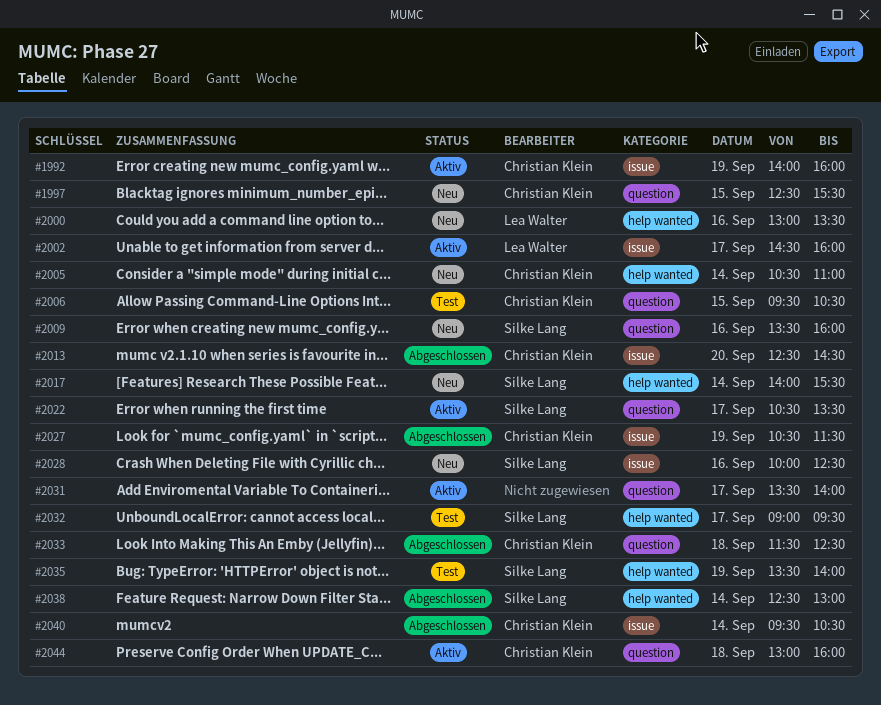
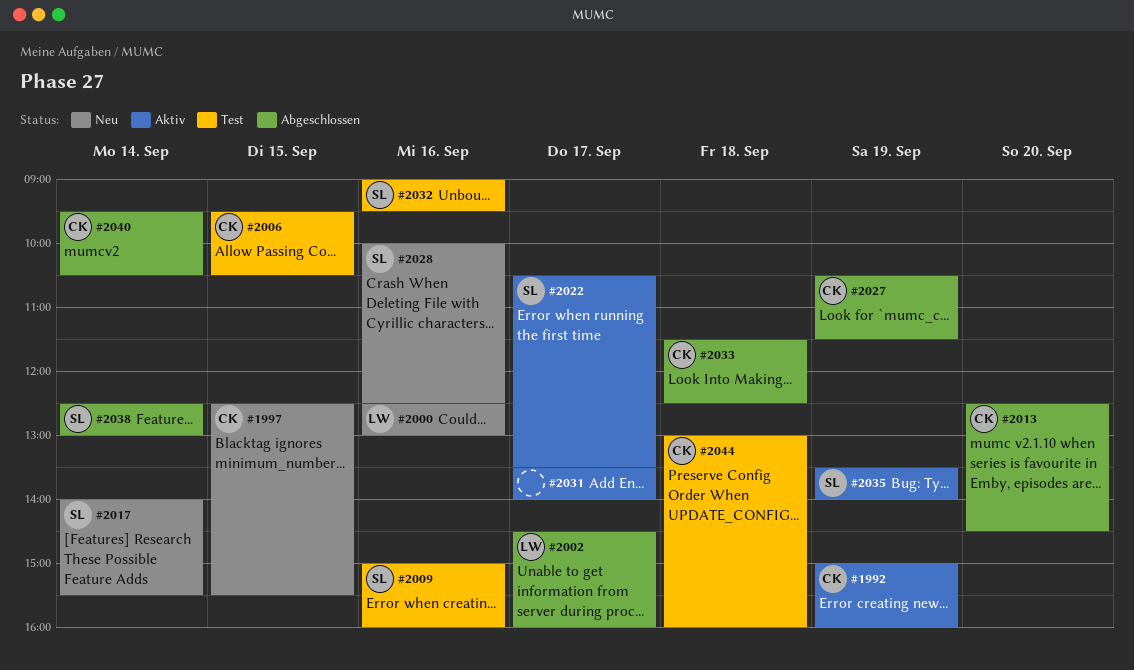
#1992, begins: 14:00 -> 15:00
#2000, begins: 13:00 -> 12:30
#2000, ends: 13:30 -> 13:00
#2002, status: Aktiv -> Abgeschlossen
#2005: present -> none
#2009, status: Neu -> Test
#2009, begins: 13:30 -> 15:00
#2032, day: Sep 17 -> Sep 16
#2035, status: Test -> Aktiv
#2044, status: Aktiv -> Test

